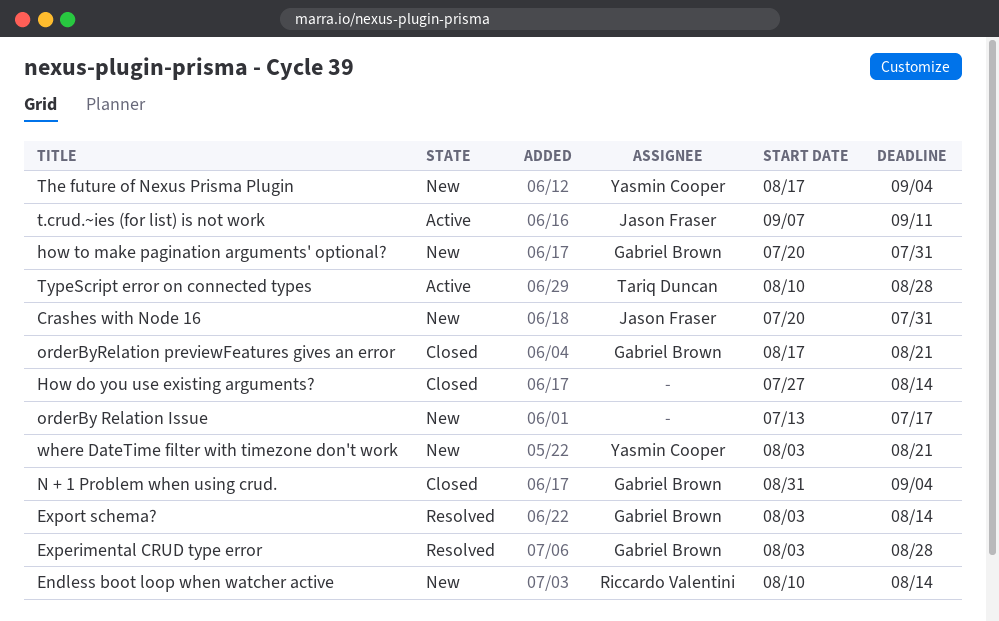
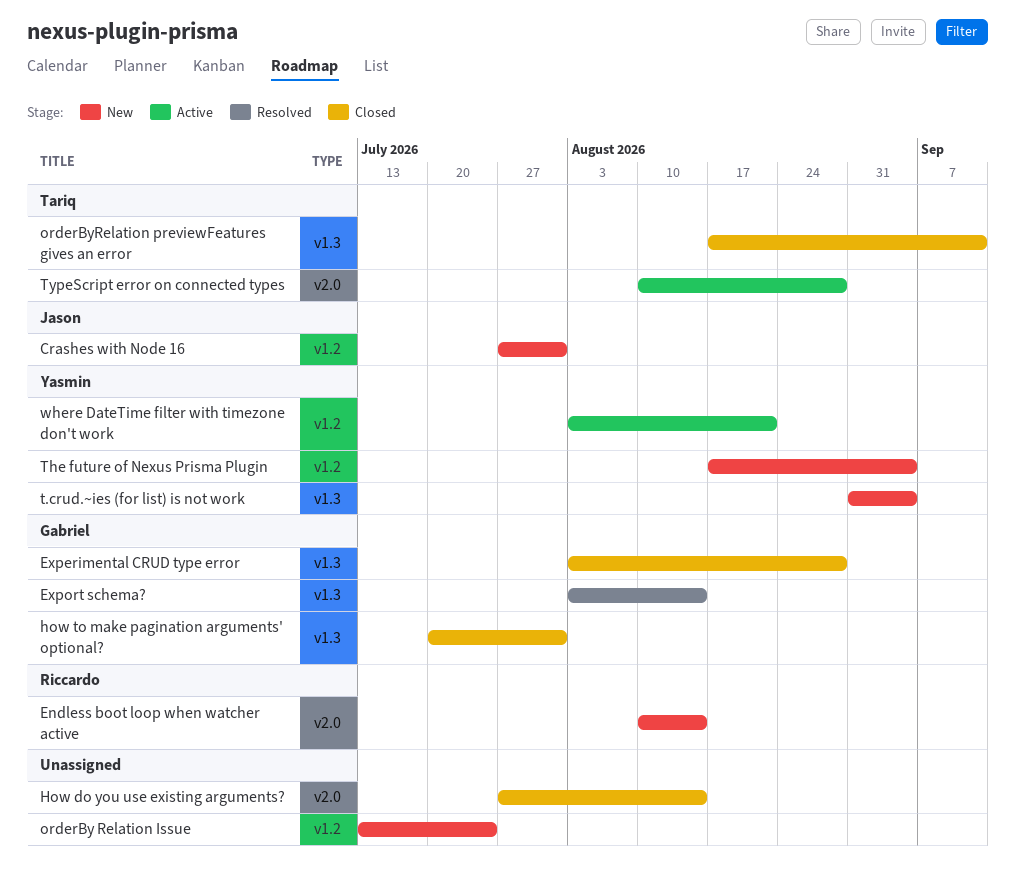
Crashes with Node 16, start: Jul 20 -> Jul 27
Experimental CRUD type error, status: Resolved -> Closed
how to make pagination arguments' optional?, status: New -> Closed
N + 1 Problem when using crud.: present -> none
orderBy Relation Issue, due: Jul 17 -> Jul 24
orderByRelation previewFeatures gives an error, owner: Gabriel Brown -> Tariq Duncan
orderByRelation previewFeatures gives an error, due: Aug 21 -> Sep 11
t.crud.~ies (for list) is not work, status: Active -> New
t.crud.~ies (for list) is not work, owner: Jason Fraser -> Yasmin Cooper
t.crud.~ies (for list) is not work, start: Sep 7 -> Aug 31
t.crud.~ies (for list) is not work, due: Sep 11 -> Sep 4
where DateTime filter with timezone don't work, status: New -> Active

